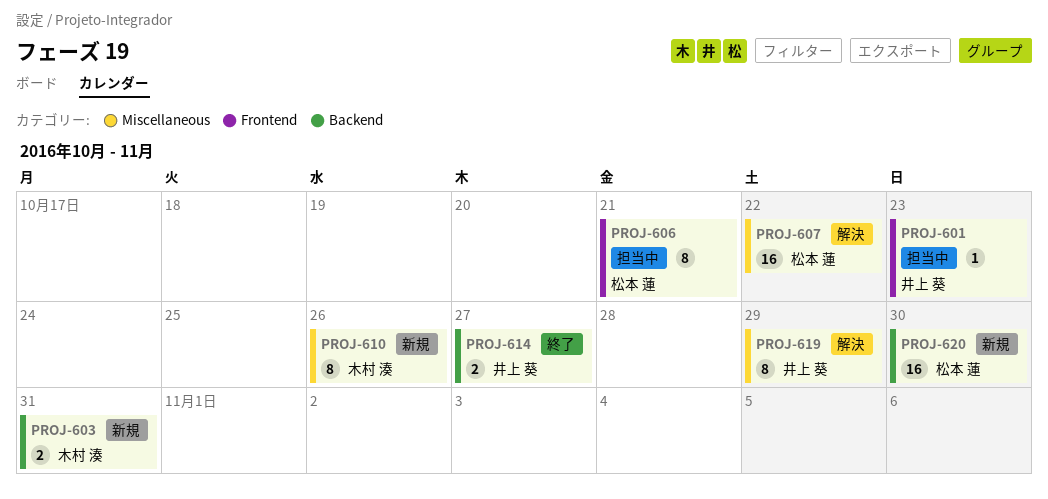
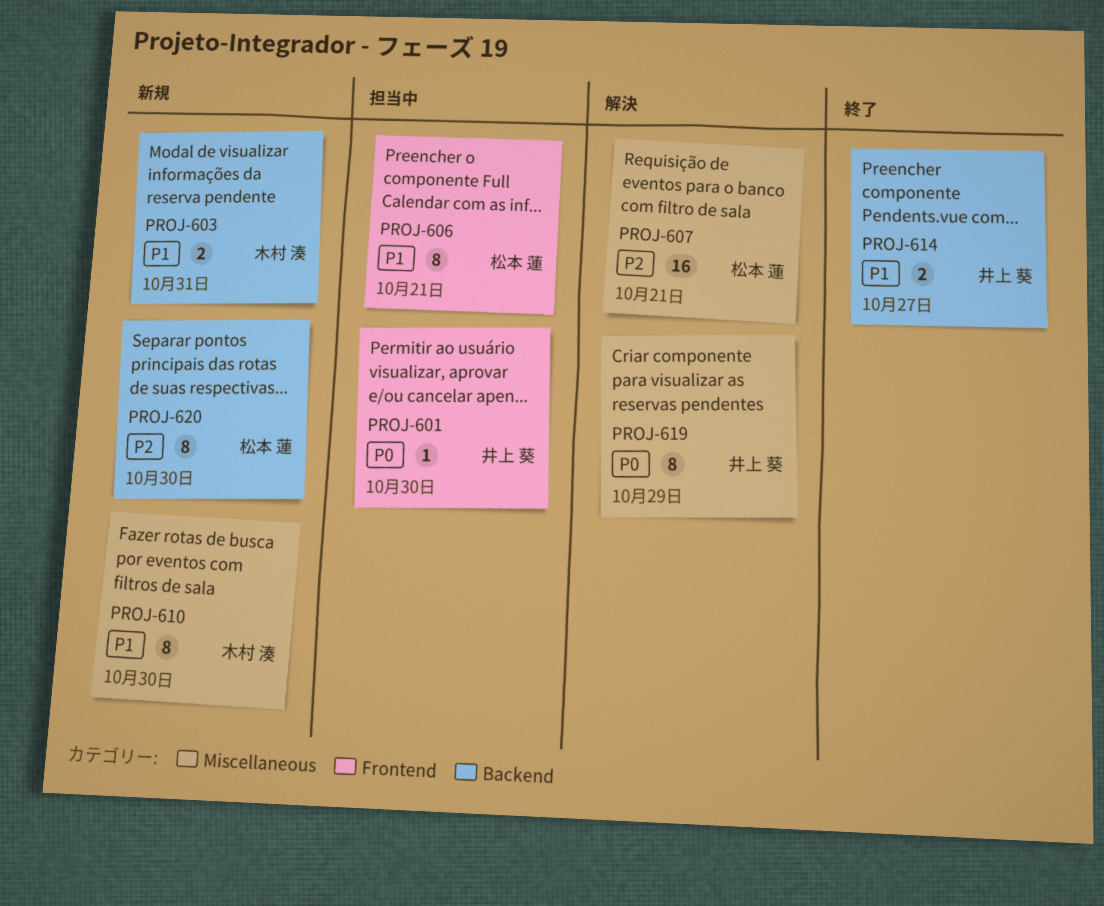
PROJ-601, due: Oct 23 -> Oct 30
PROJ-607, due: Oct 22 -> Oct 21
PROJ-610, due: Oct 26 -> Oct 30
PROJ-620, estimate: 16 -> 8

